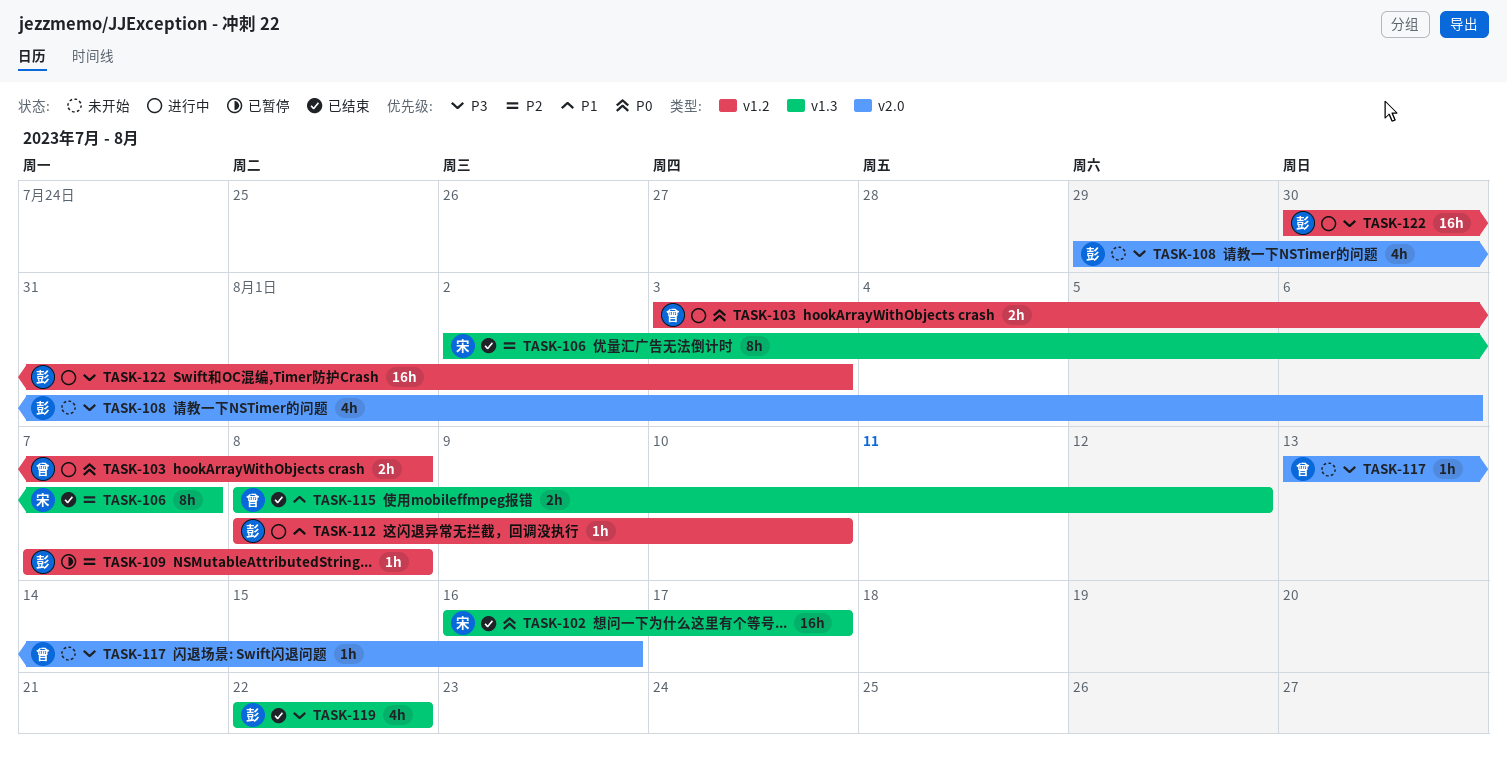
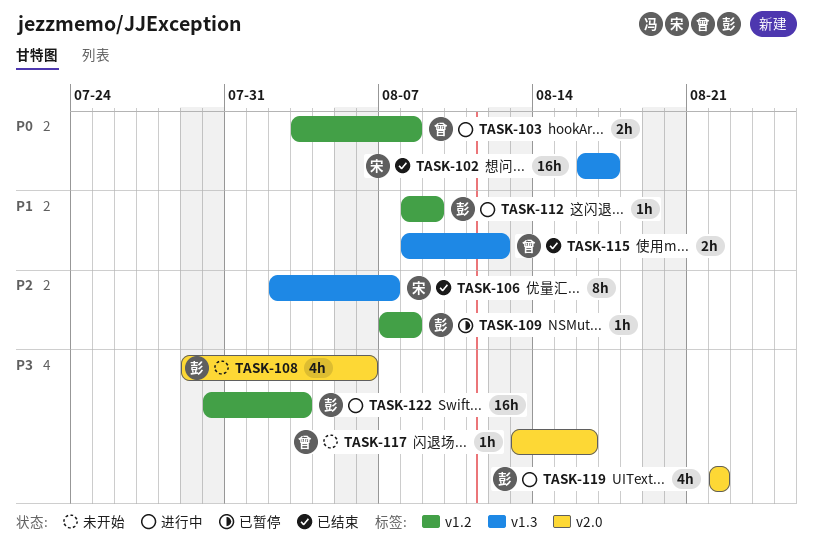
TASK-112, due: Aug 10 -> Aug 9
TASK-119, status: 已结束 -> 进行中
TASK-119, label: v1.3 -> v2.0

